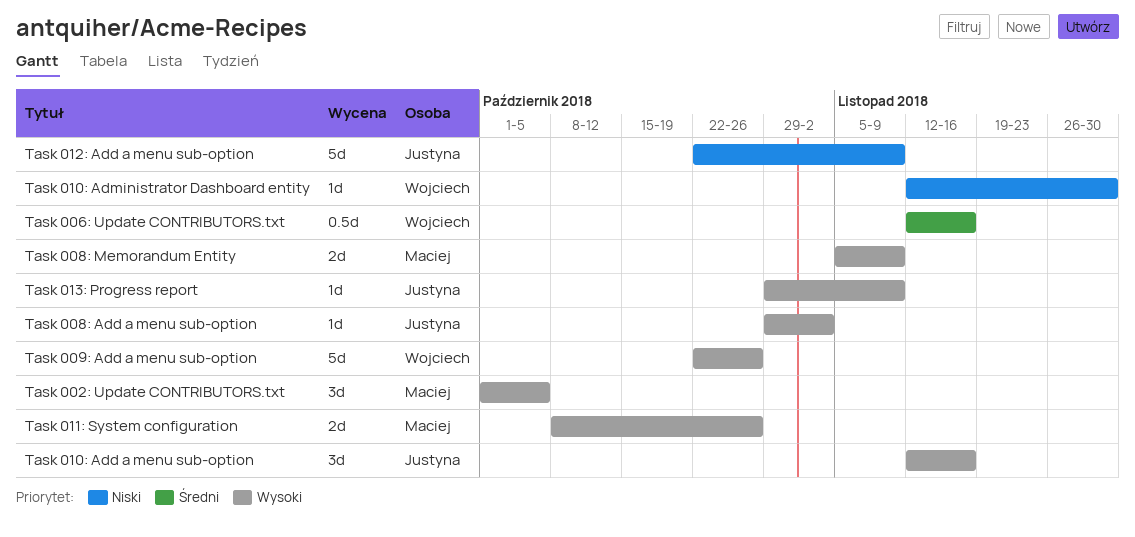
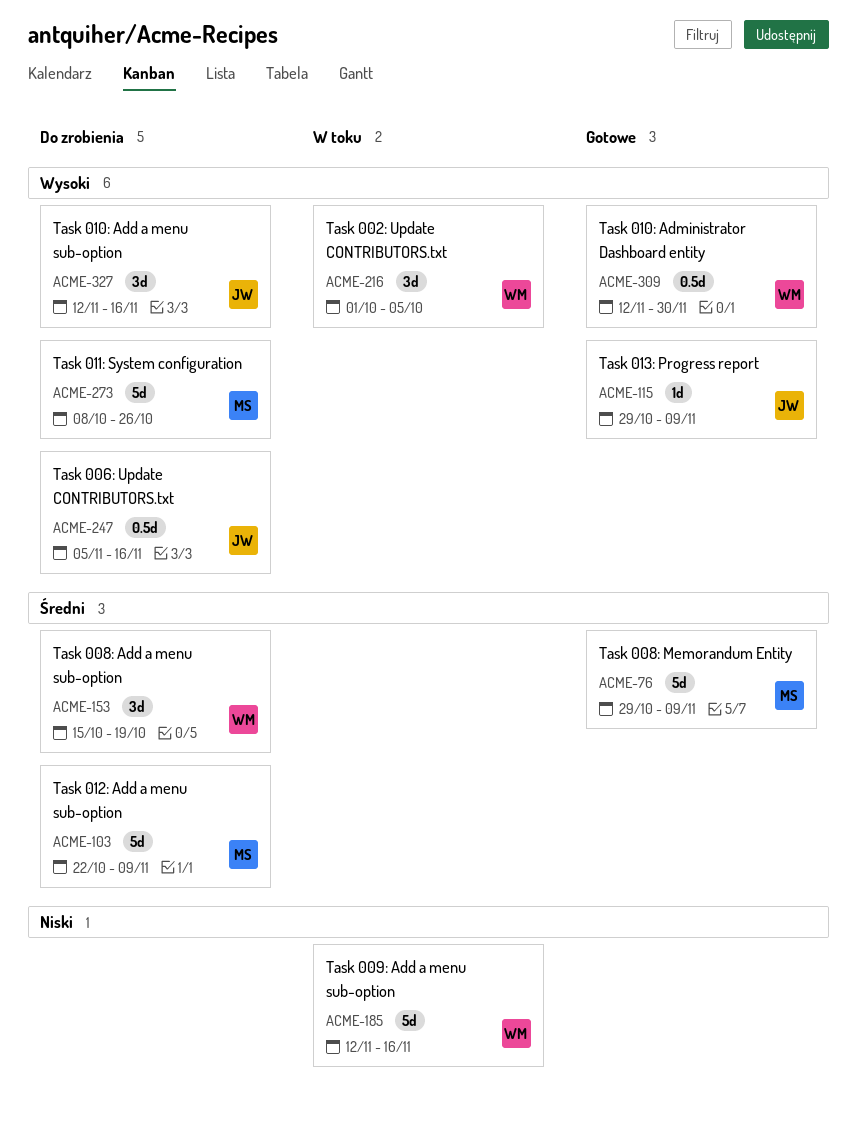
Task 002: Update CONTRIBUTORS.txt, owner: Maciej -> Wojciech
Task 006: Update CONTRIBUTORS.txt, owner: Wojciech -> Justyna
Task 006: Update CONTRIBUTORS.txt, priority: Średni -> Wysoki
Task 006: Update CONTRIBUTORS.txt, start: Nov 12 -> Nov 5
Task 008: Add a menu sub-option, owner: Justyna -> Wojciech
Task 008: Add a menu sub-option, priority: Wysoki -> Średni
Task 008: Add a menu sub-option, estimate: 1d -> 3d
Task 008: Add a menu sub-option, start: Oct 29 -> Oct 15
Task 008: Add a menu sub-option, due: Nov 2 -> Oct 19
Task 008: Memorandum Entity, priority: Wysoki -> Średni
Task 008: Memorandum Entity, estimate: 2d -> 5d
Task 008: Memorandum Entity, start: Nov 5 -> Oct 29
Task 009: Add a menu sub-option, priority: Wysoki -> Niski
Task 009: Add a menu sub-option, start: Oct 22 -> Nov 12
Task 009: Add a menu sub-option, due: Oct 26 -> Nov 16
Task 010: Administrator Dashboard entity, priority: Niski -> Wysoki
Task 010: Administrator Dashboard entity, estimate: 1d -> 0.5d
Task 011: System configuration, estimate: 2d -> 5d
Task 012: Add a menu sub-option, owner: Justyna -> Maciej
Task 012: Add a menu sub-option, priority: Niski -> Średni

